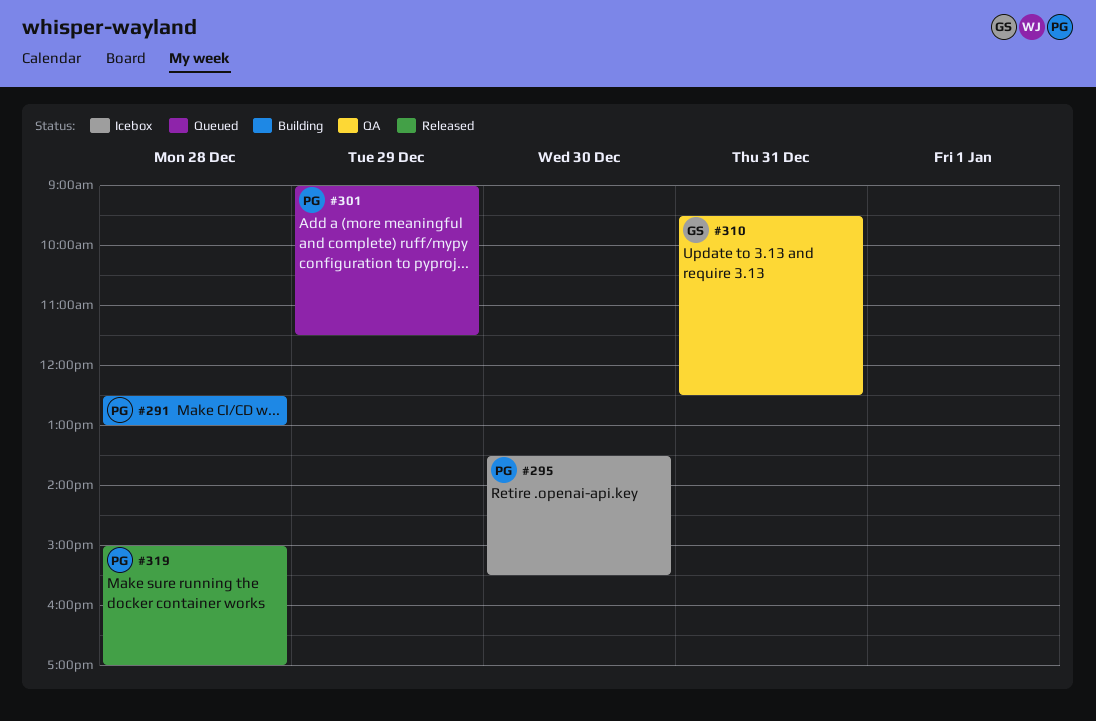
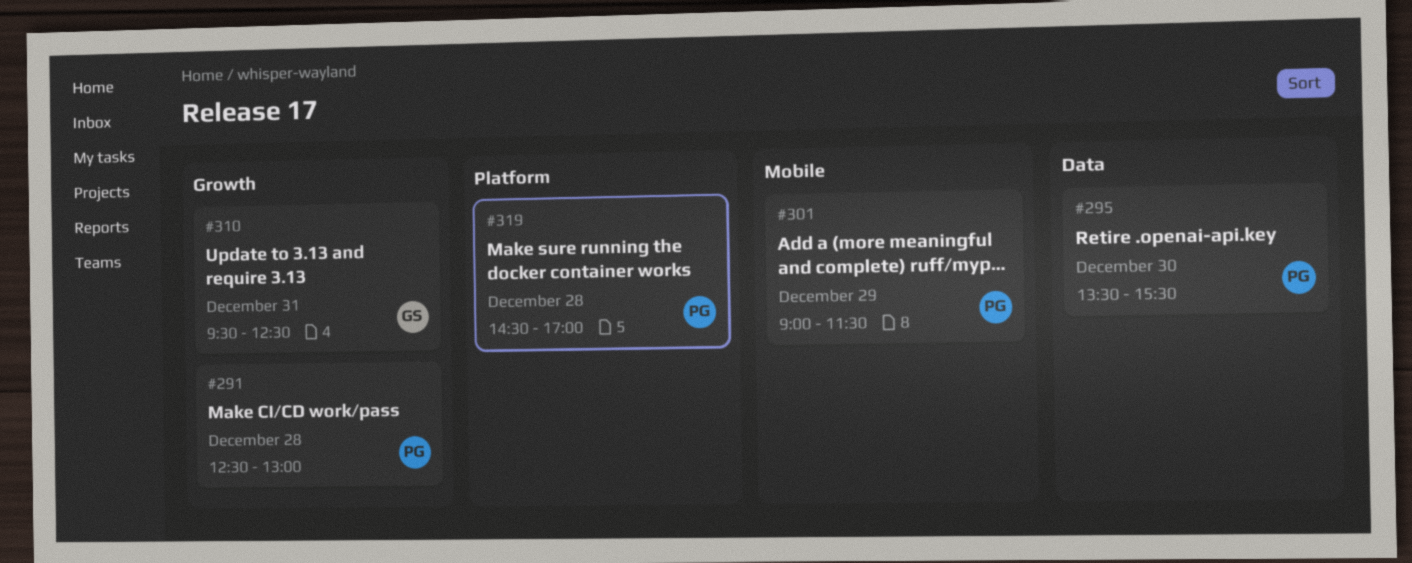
#319, begins: 15:00 -> 14:30

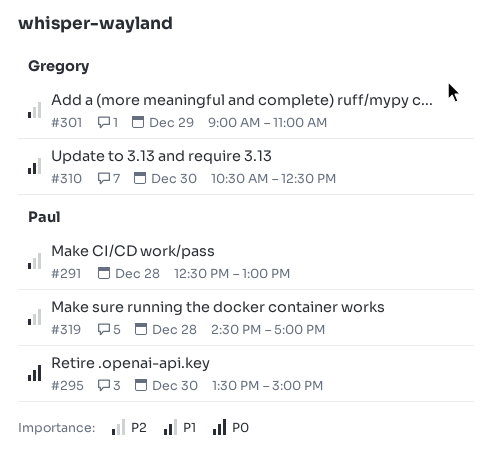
#295, ends: 15:30 -> 15:00
#301, owner: Paul -> Gregory
#301, ends: 11:30 -> 11:00
#310, day: Dec 31 -> Dec 30
#310, begins: 09:30 -> 10:30

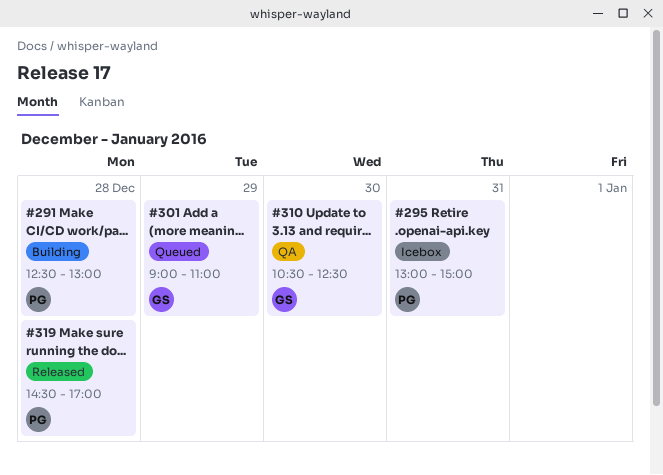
#295, day: Dec 30 -> Dec 31
#295, begins: 13:30 -> 13:00

